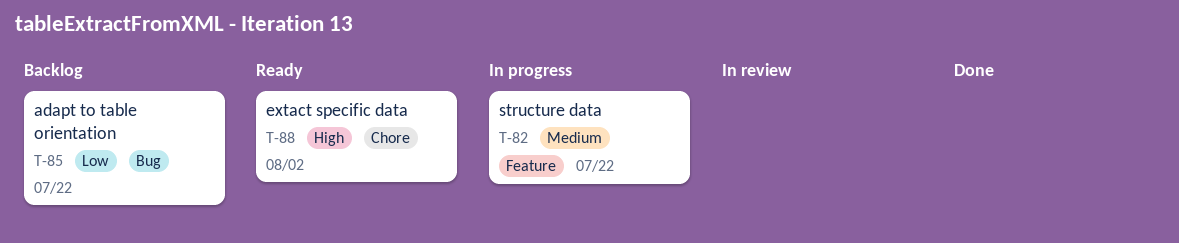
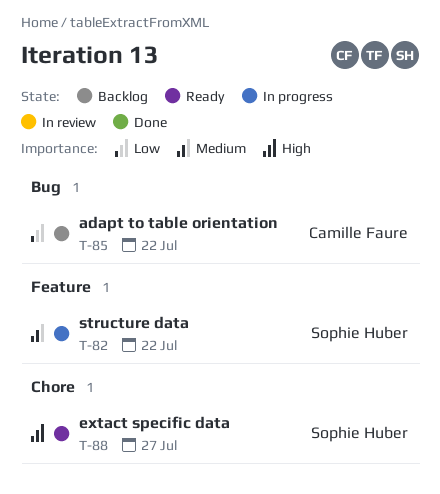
T-88, due: Aug 2 -> Jul 27

